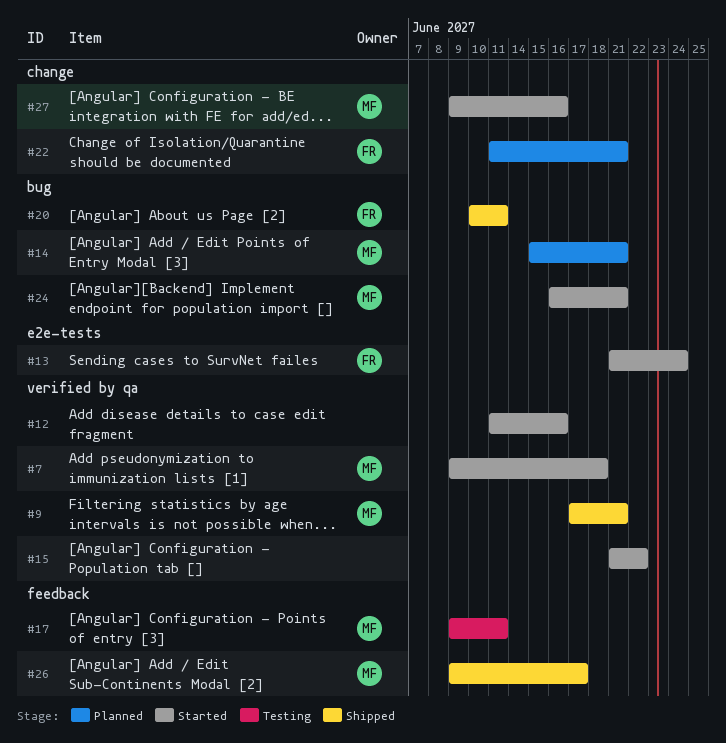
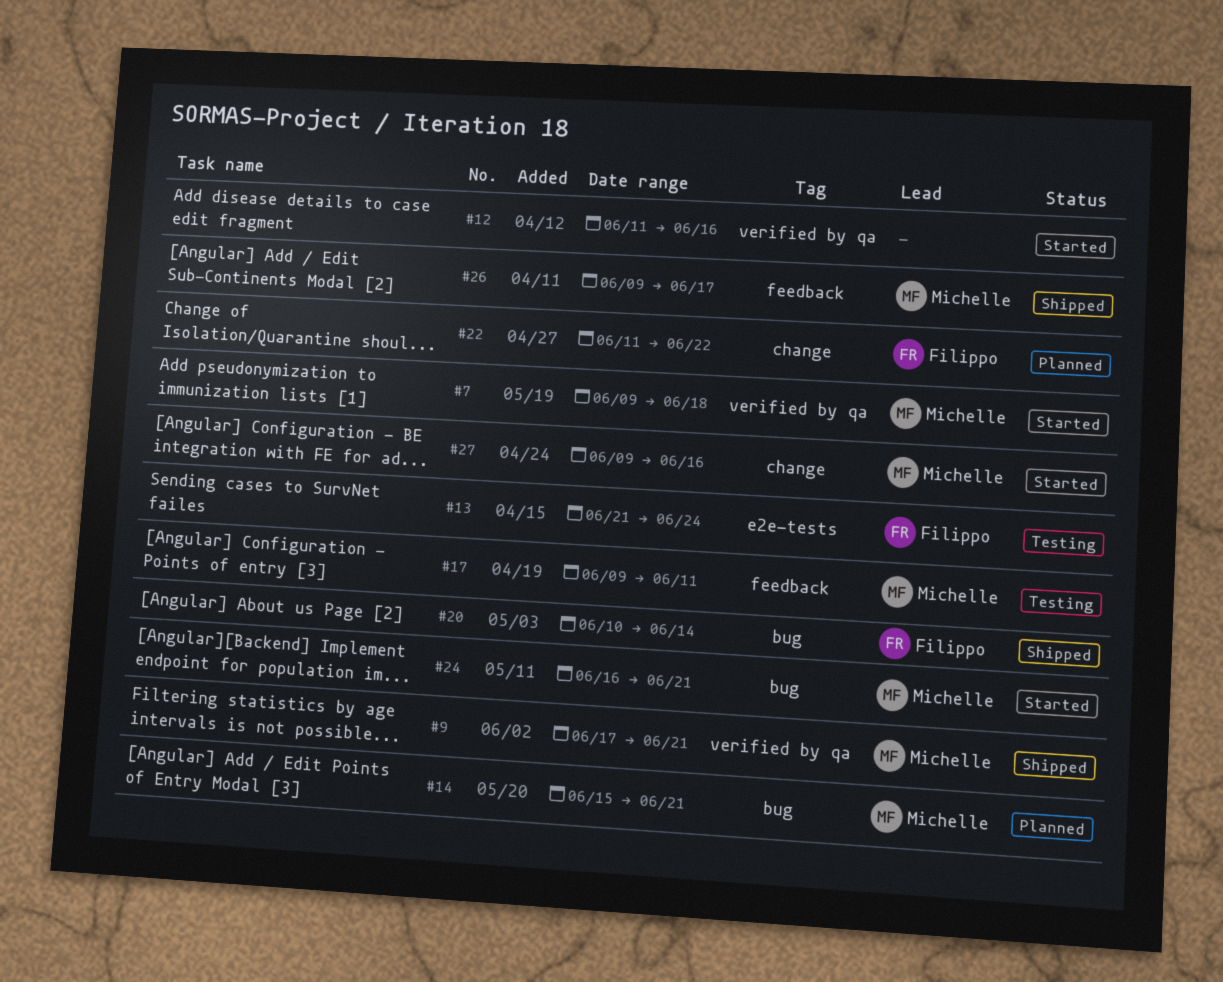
#13, status: Started -> Testing
#15: present -> none
#20, due: Jun 11 -> Jun 14
#22, due: Jun 21 -> Jun 22

